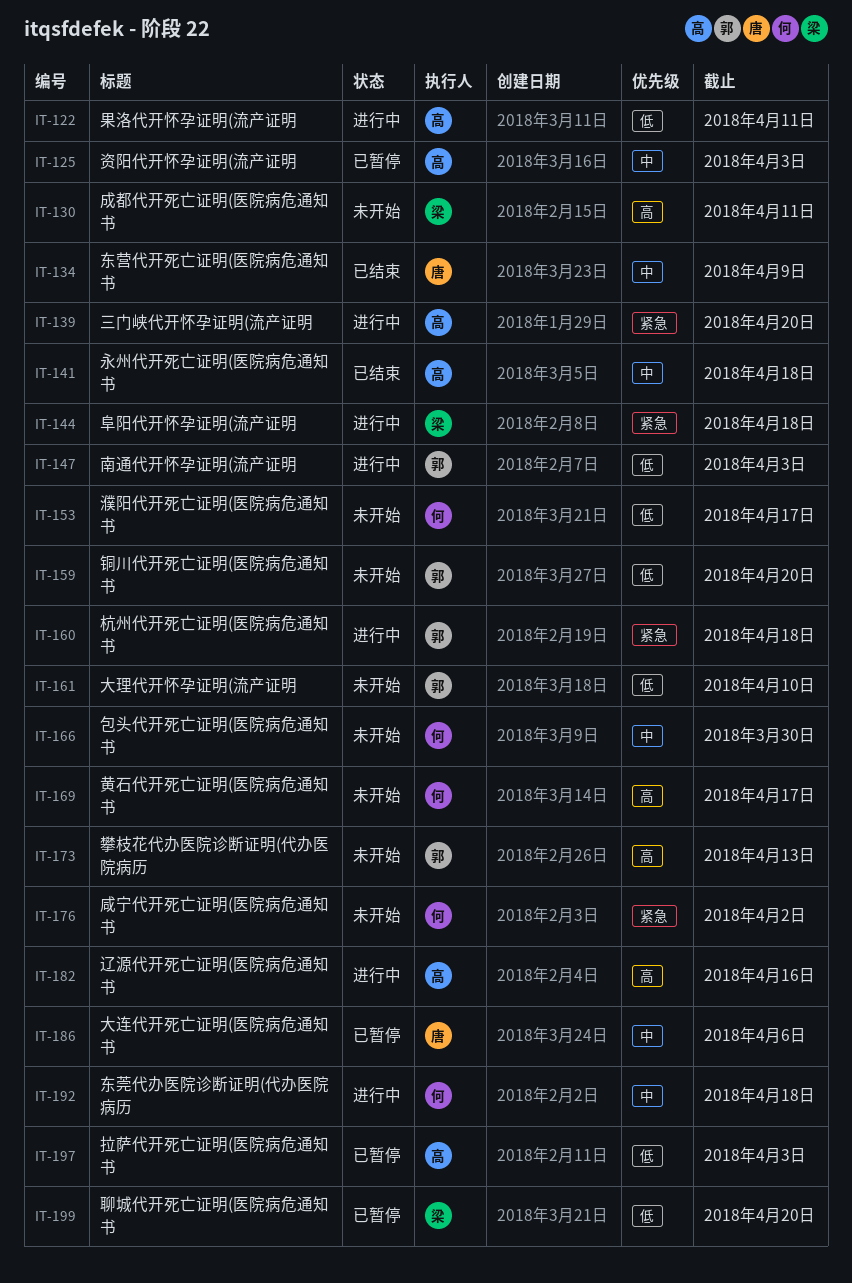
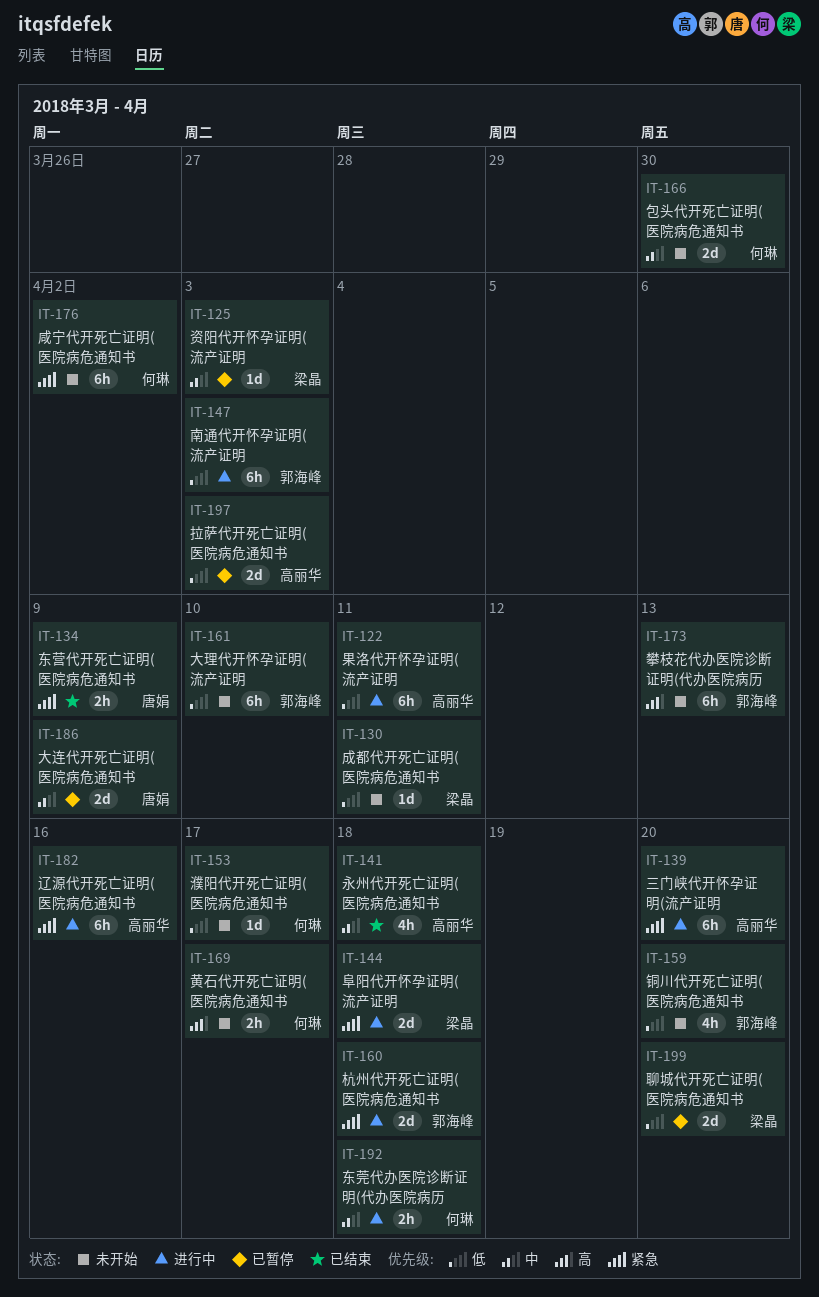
IT-125, owner: 高丽华 -> 梁晶
IT-130, priority: 高 -> 低
IT-134, priority: 中 -> 紧急
IT-182, priority: 高 -> 紧急
IT-186, due: Apr 6 -> Apr 9

